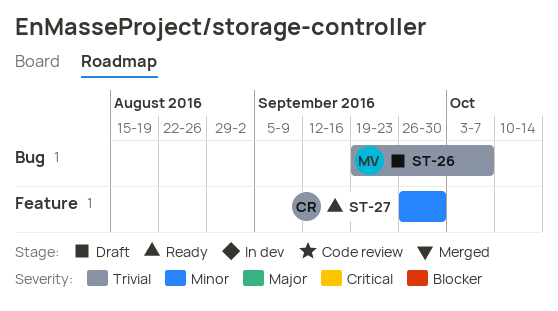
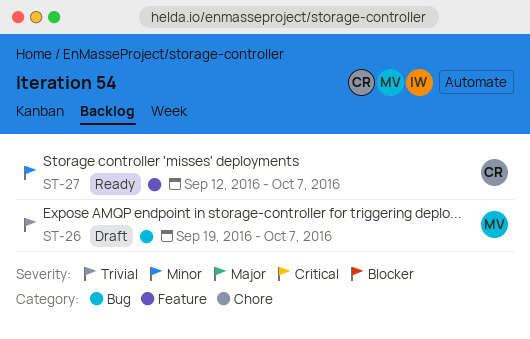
ST-27, start: Sep 26 -> Sep 12
ST-27, due: Sep 30 -> Oct 7

